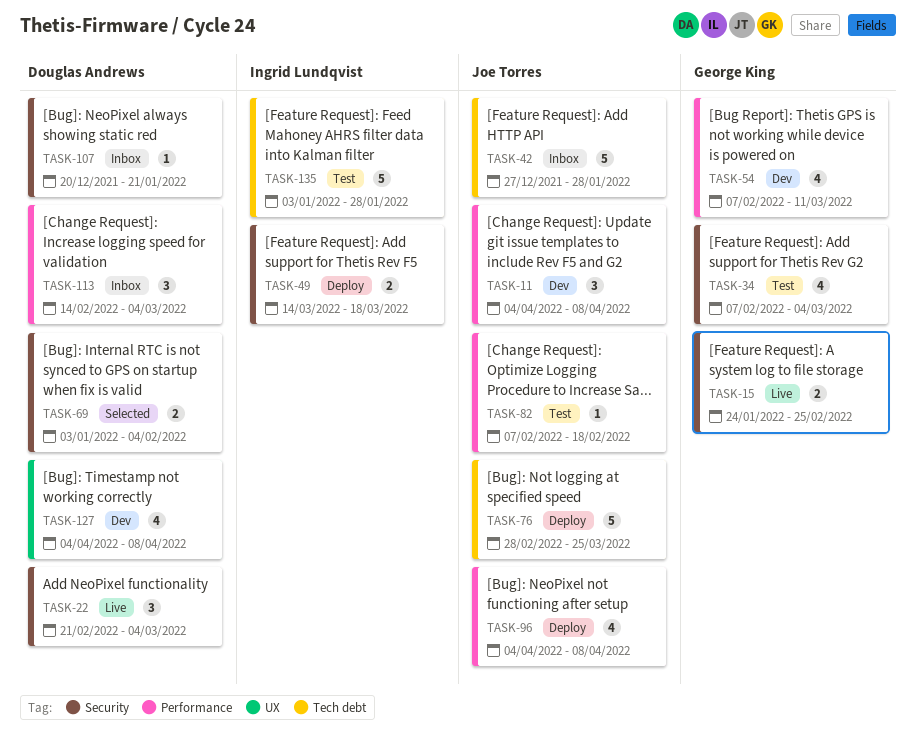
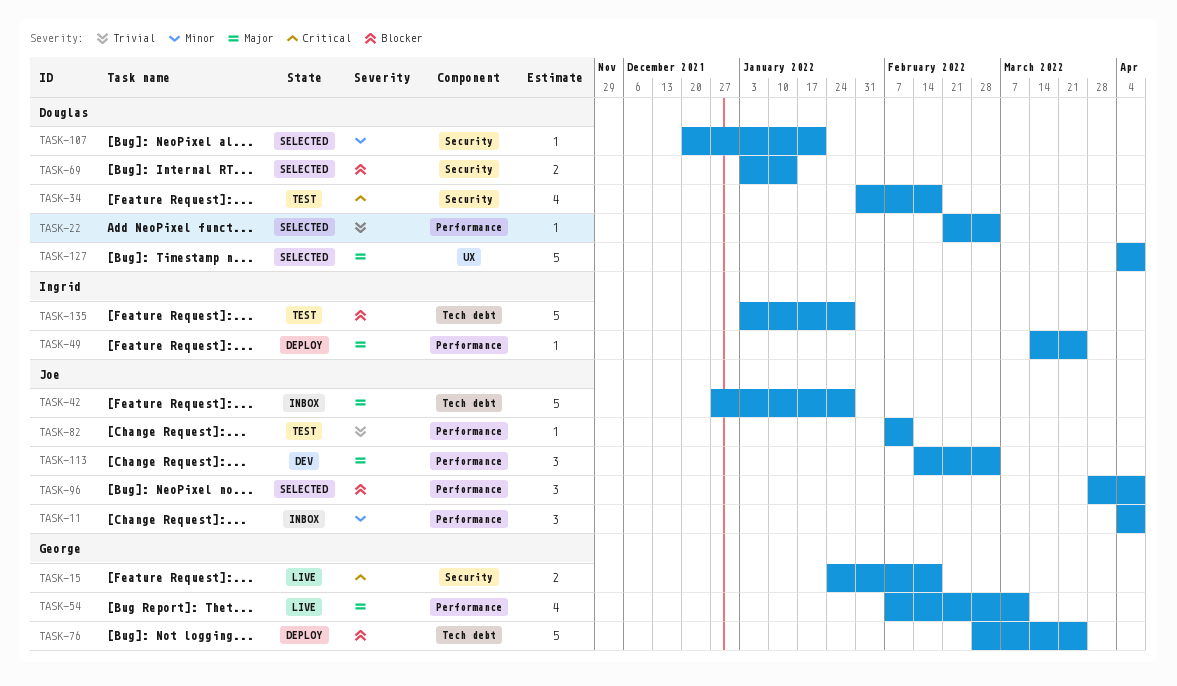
TASK-11, status: Dev -> Inbox
TASK-15, due: Feb 25 -> Feb 18
TASK-22, status: Live -> Selected
TASK-22, label: Security -> Performance
TASK-22, estimate: 3 -> 1
TASK-34, owner: George King -> Douglas Andrews
TASK-34, start: Feb 7 -> Jan 31
TASK-34, due: Mar 4 -> Feb 18
TASK-49, label: Security -> Performance
TASK-49, estimate: 2 -> 1
TASK-49, due: Mar 18 -> Mar 25
TASK-54, status: Dev -> Live
TASK-69, due: Feb 4 -> Jan 14
TASK-76, owner: Joe Torres -> George King
TASK-82, due: Feb 18 -> Feb 11
TASK-96, status: Deploy -> Selected
TASK-96, estimate: 4 -> 3
TASK-96, start: Apr 4 -> Mar 28
TASK-107, status: Inbox -> Selected
TASK-113, status: Inbox -> Dev
TASK-113, owner: Douglas Andrews -> Joe Torres
TASK-127, status: Dev -> Selected
TASK-127, estimate: 4 -> 5

